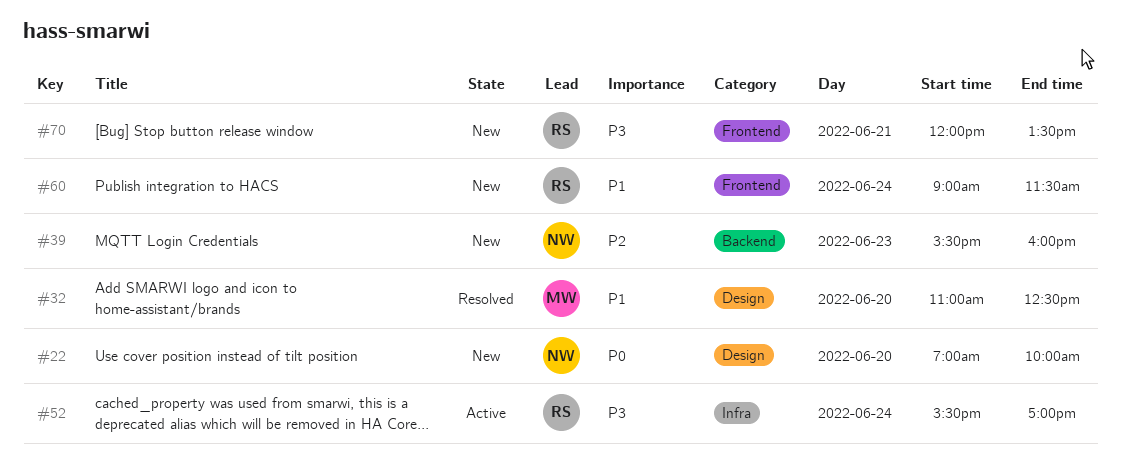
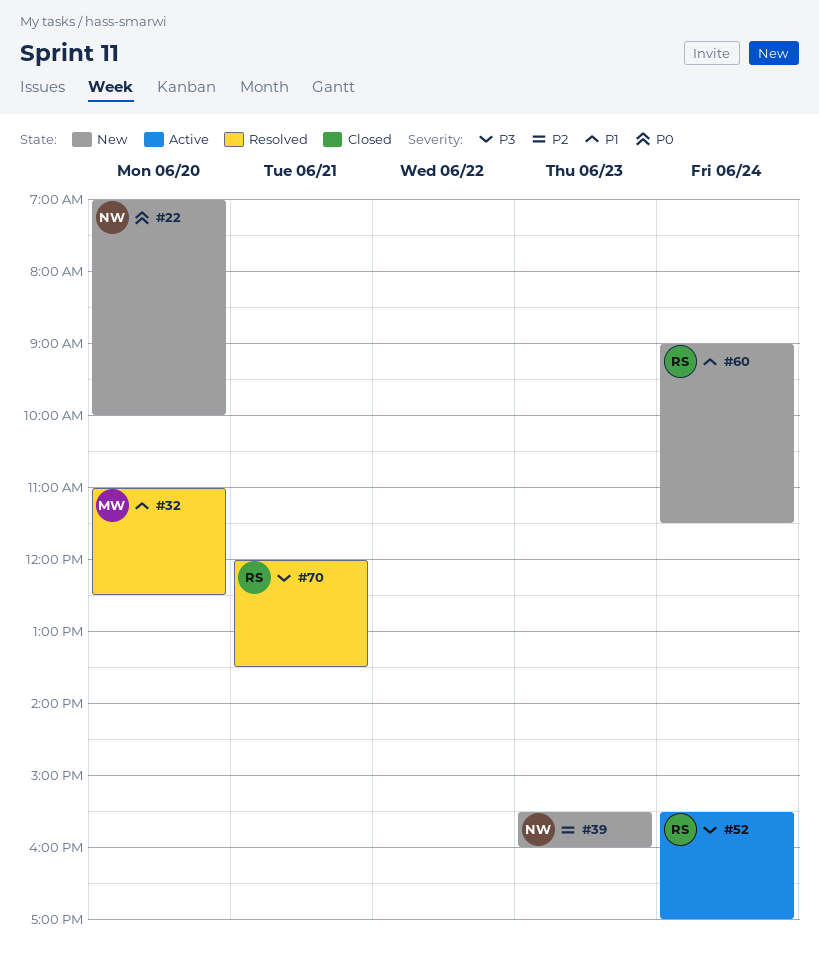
#70, status: New -> Resolved

